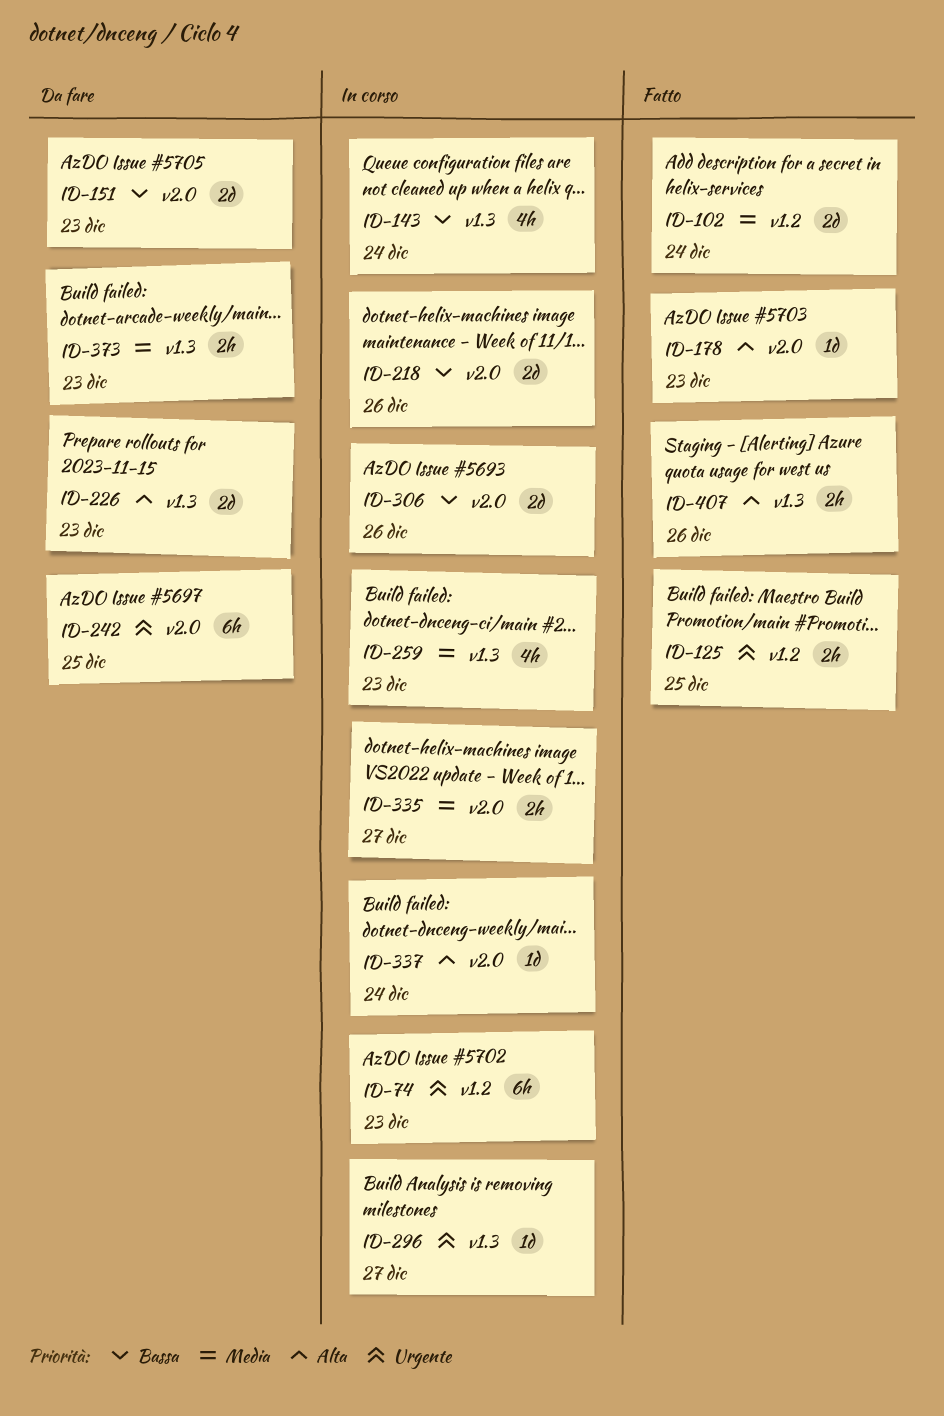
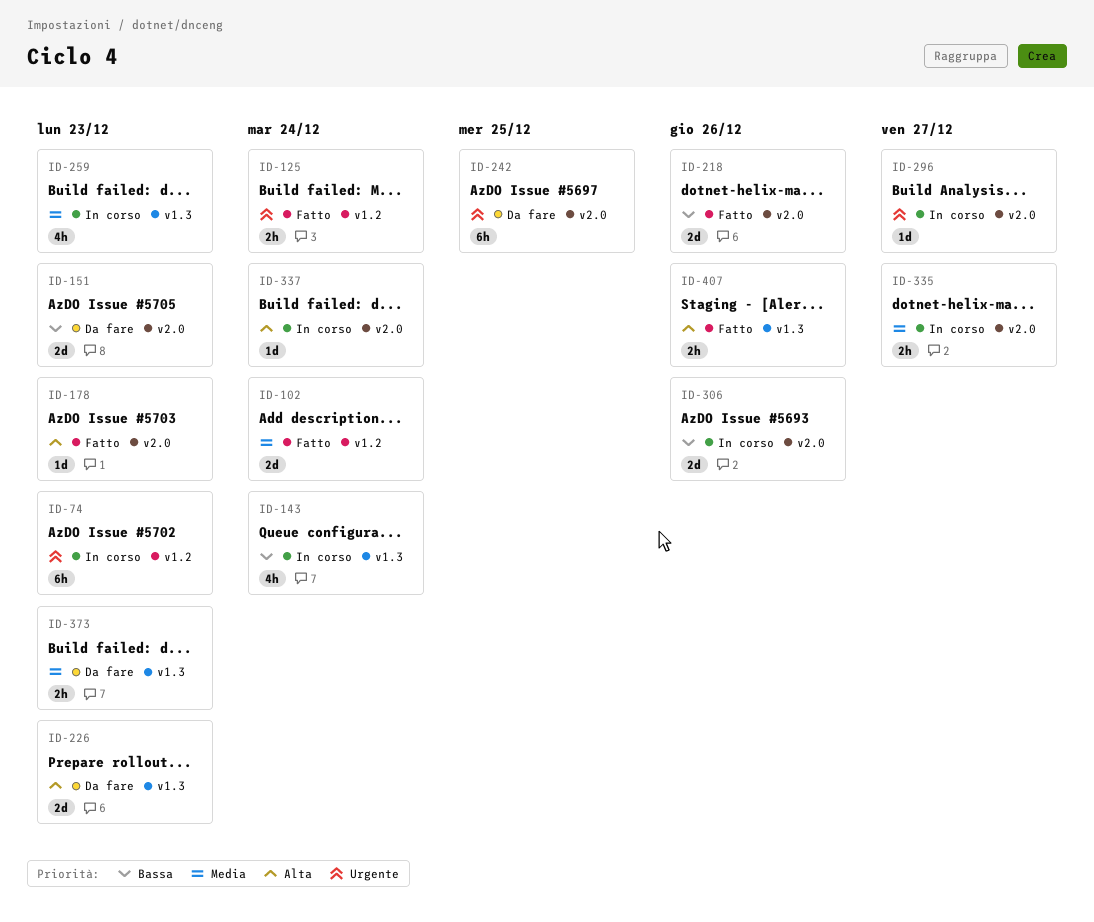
ID-125, due: Dec 25 -> Dec 24
ID-218, status: In corso -> Fatto
ID-296, label: v1.3 -> v2.0

